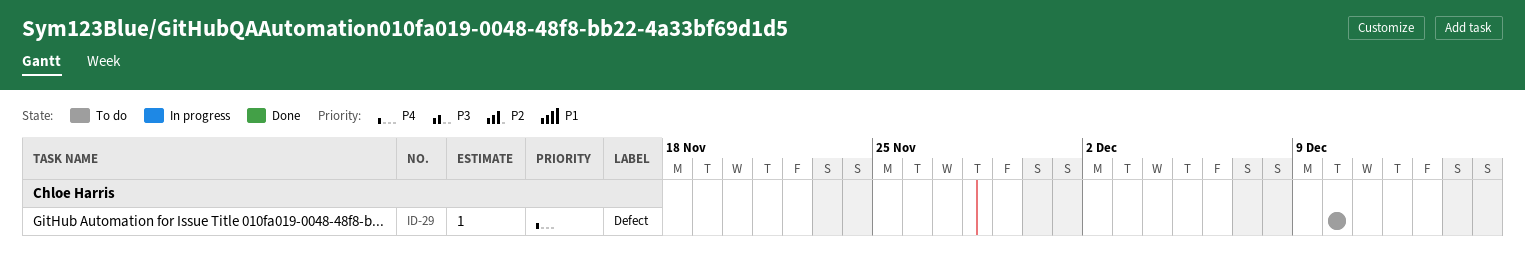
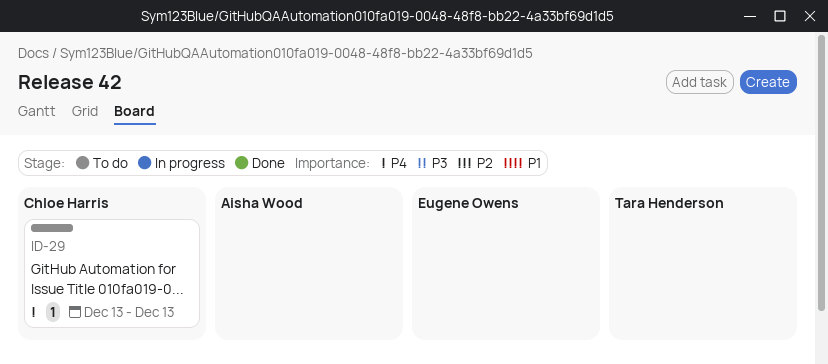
ID-29, start: Dec 10 -> Dec 13
ID-29, due: Dec 10 -> Dec 13

